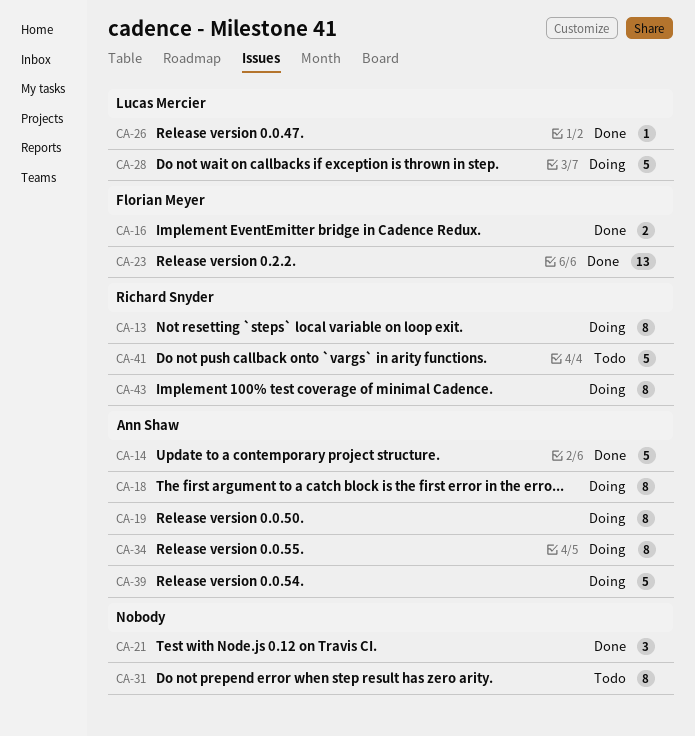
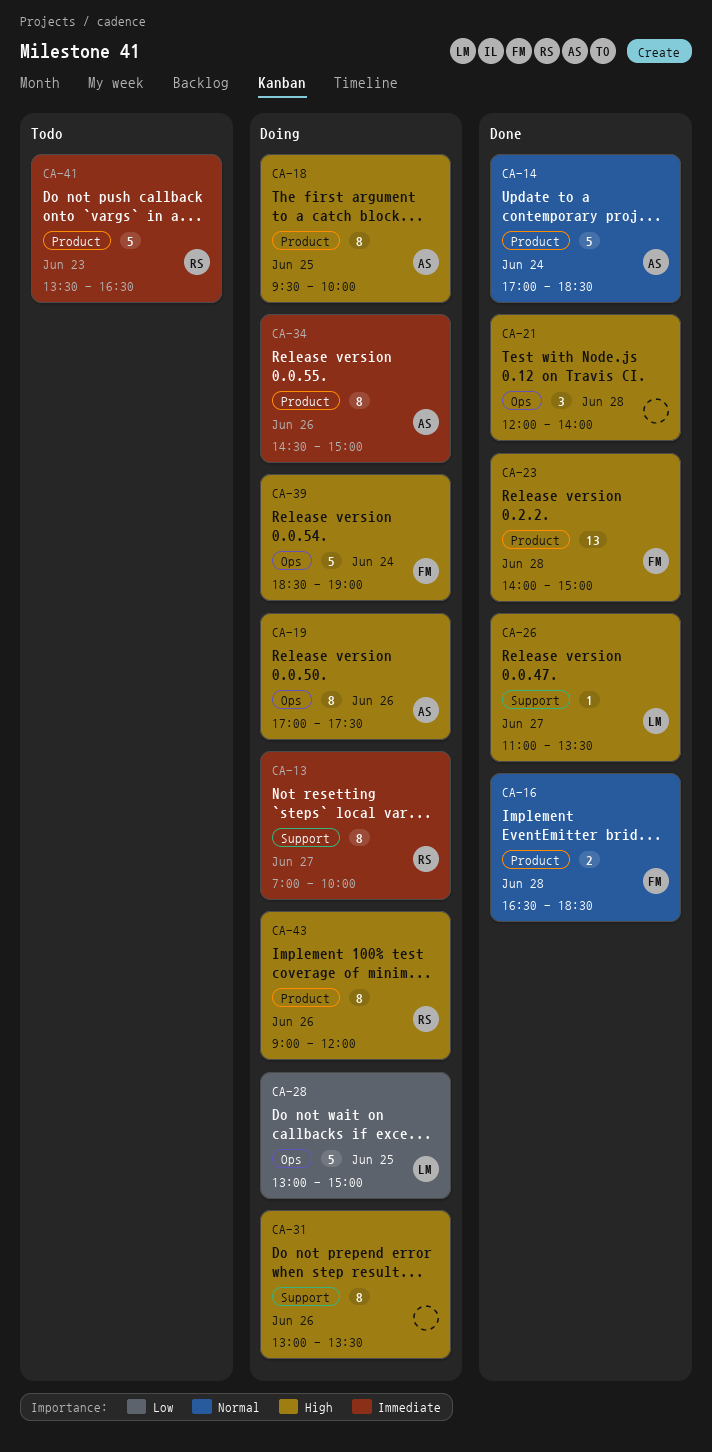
CA-31, status: Todo -> Doing
CA-39, owner: Ann Shaw -> Florian Meyer

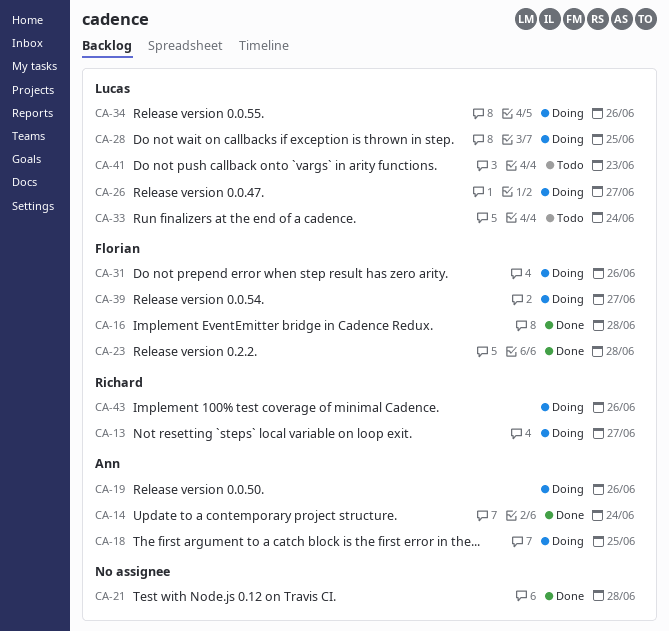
CA-26, status: Done -> Doing
CA-31, owner: none -> Florian
CA-33: none -> present
CA-34, owner: Ann -> Lucas
CA-39, day: Jun 24 -> Jun 27
CA-41, owner: Richard -> Lucas

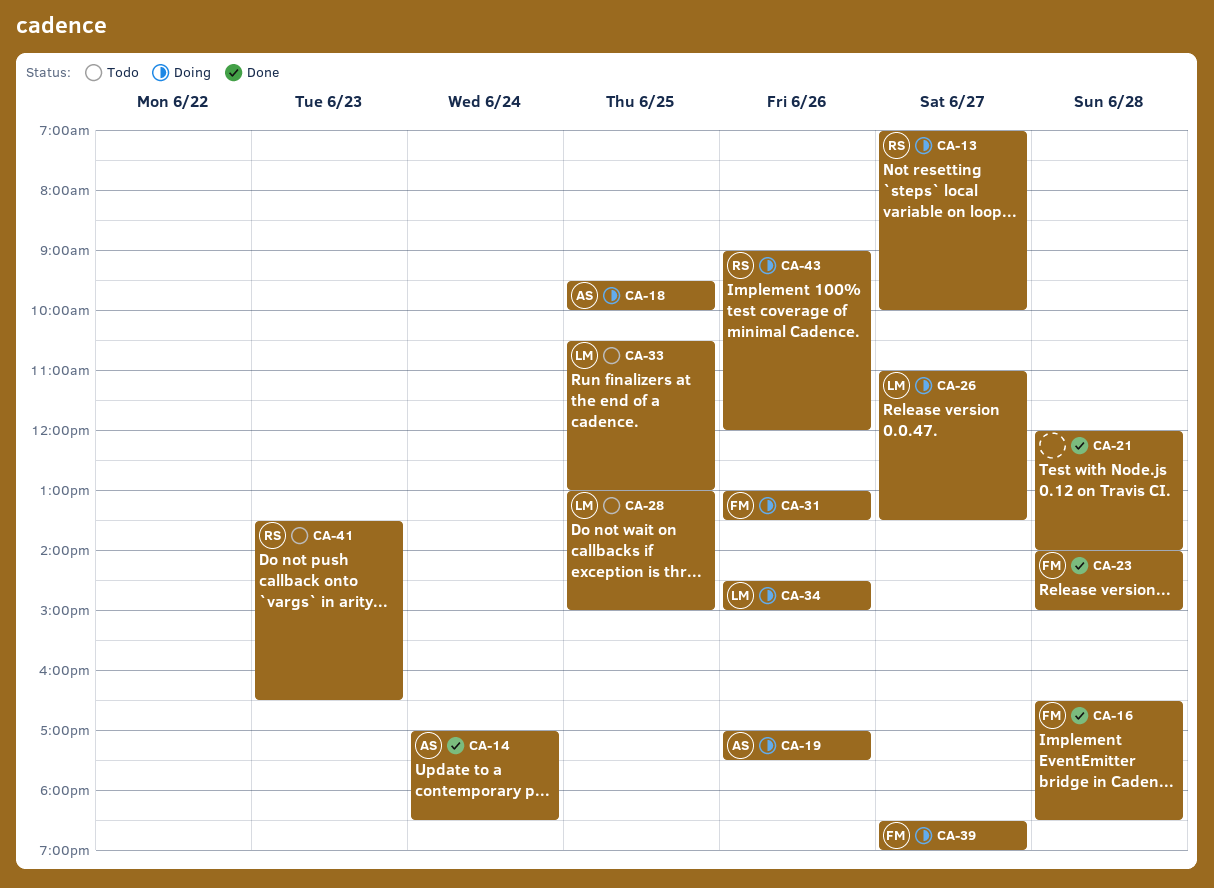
CA-28, status: Doing -> Todo
CA-33, day: Jun 24 -> Jun 25
CA-41, owner: Lucas -> Richard

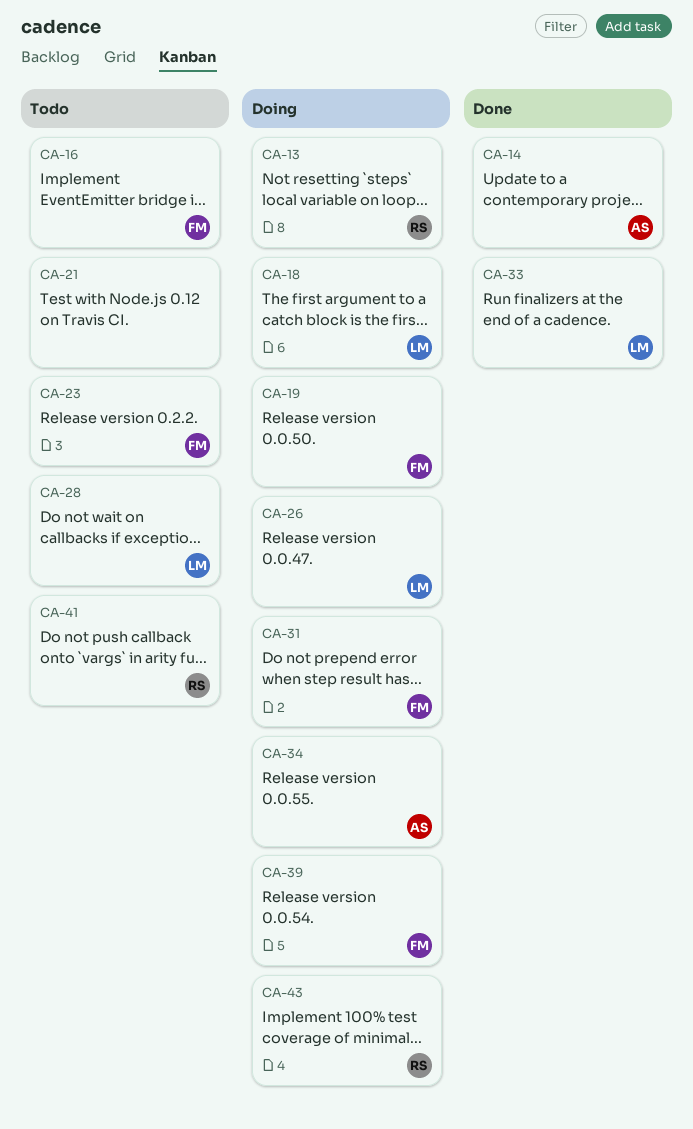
CA-16, status: Done -> Todo
CA-18, owner: AS -> LM
CA-19, owner: AS -> FM
CA-21, status: Done -> Todo
CA-23, status: Done -> Todo
CA-33, status: Todo -> Done
CA-34, owner: LM -> AS

